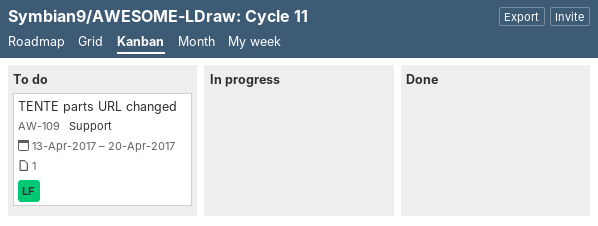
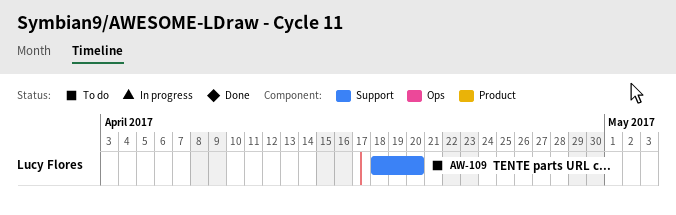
AW-109, start: Apr 13 -> Apr 18

